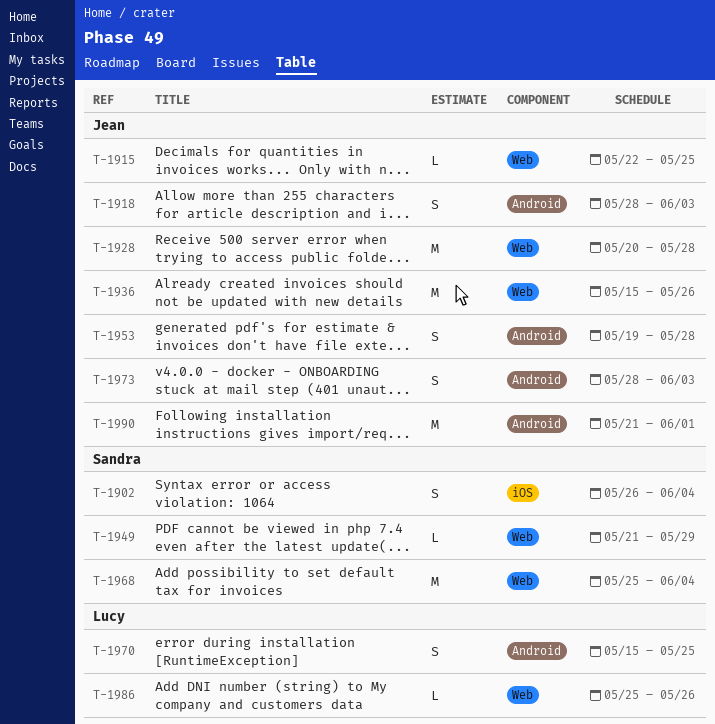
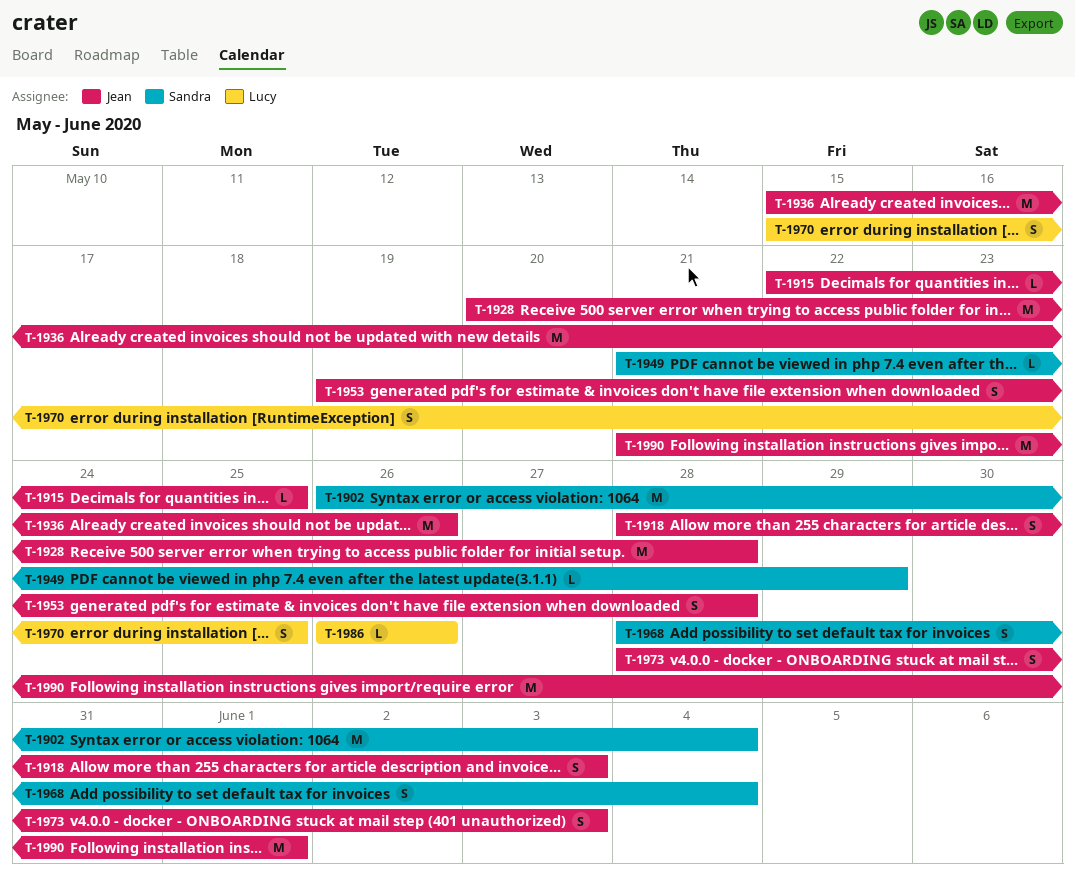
T-1902, estimate: S -> M
T-1968, estimate: M -> S
T-1968, start: May 25 -> May 28
T-1986, start: May 25 -> May 26

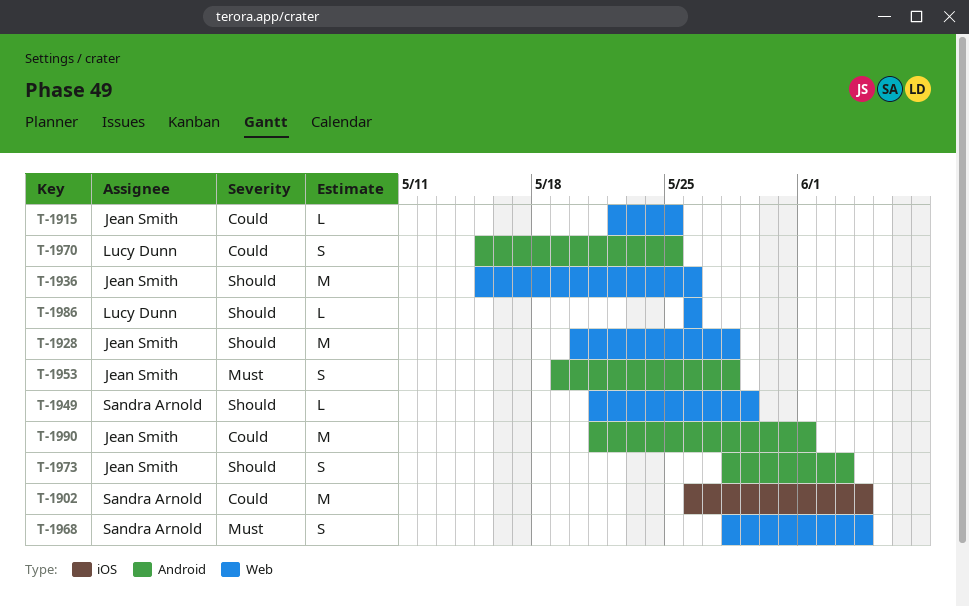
T-1918: present -> none

